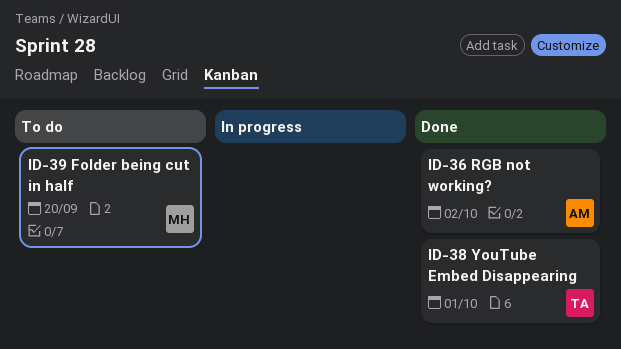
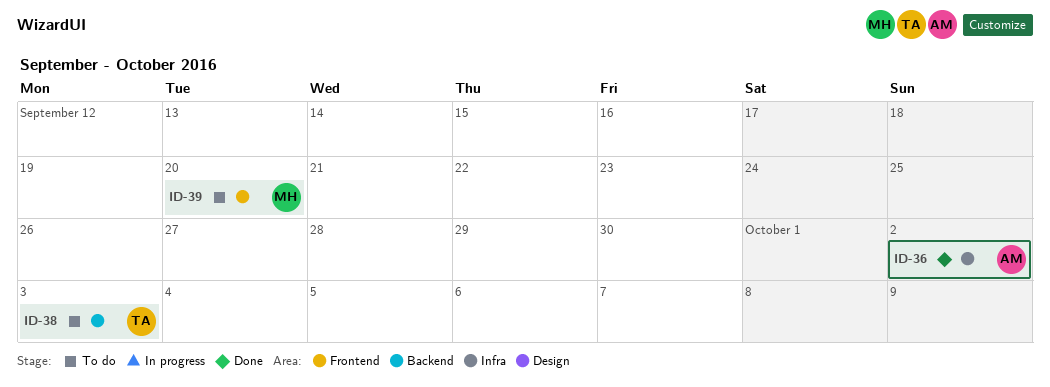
ID-38, status: Done -> To do
ID-38, due: Oct 1 -> Oct 3

